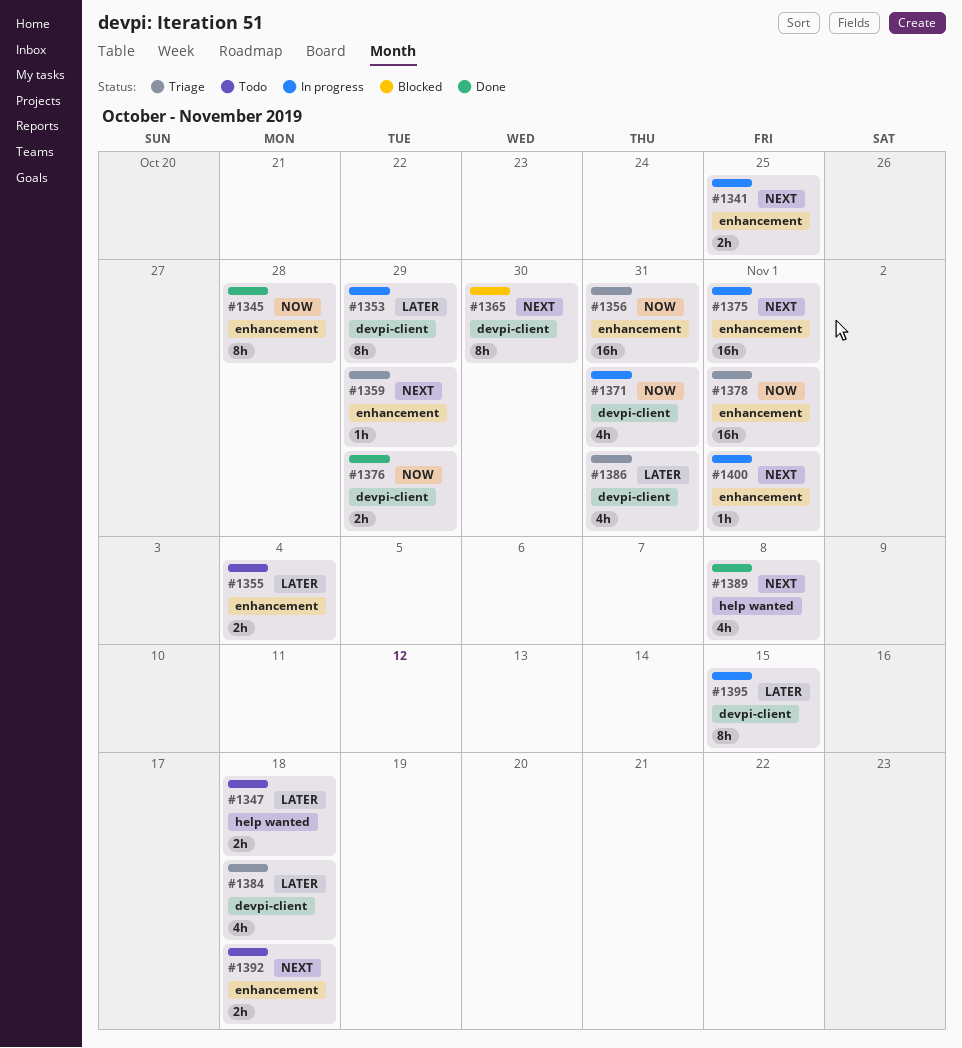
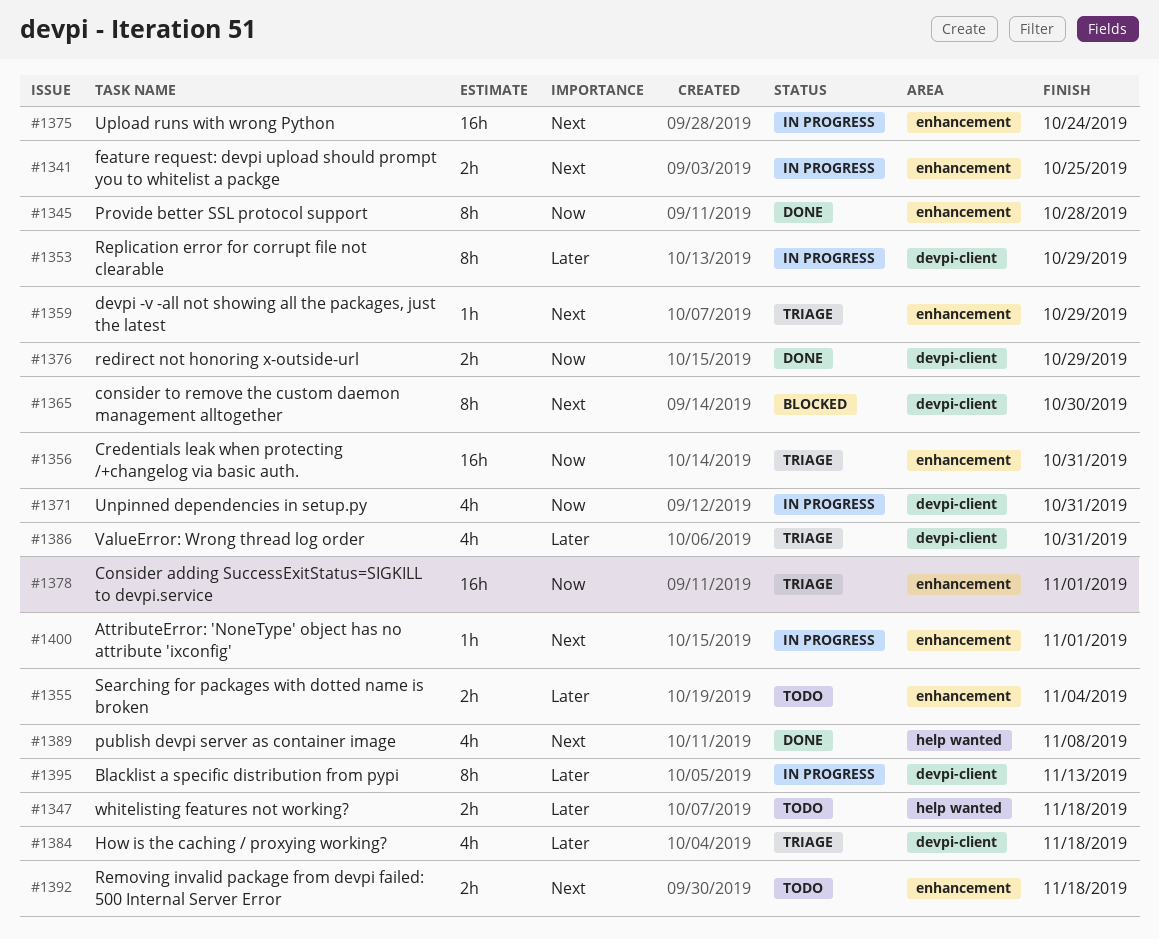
#1375, due: Nov 1 -> Oct 24
#1395, due: Nov 15 -> Nov 13

